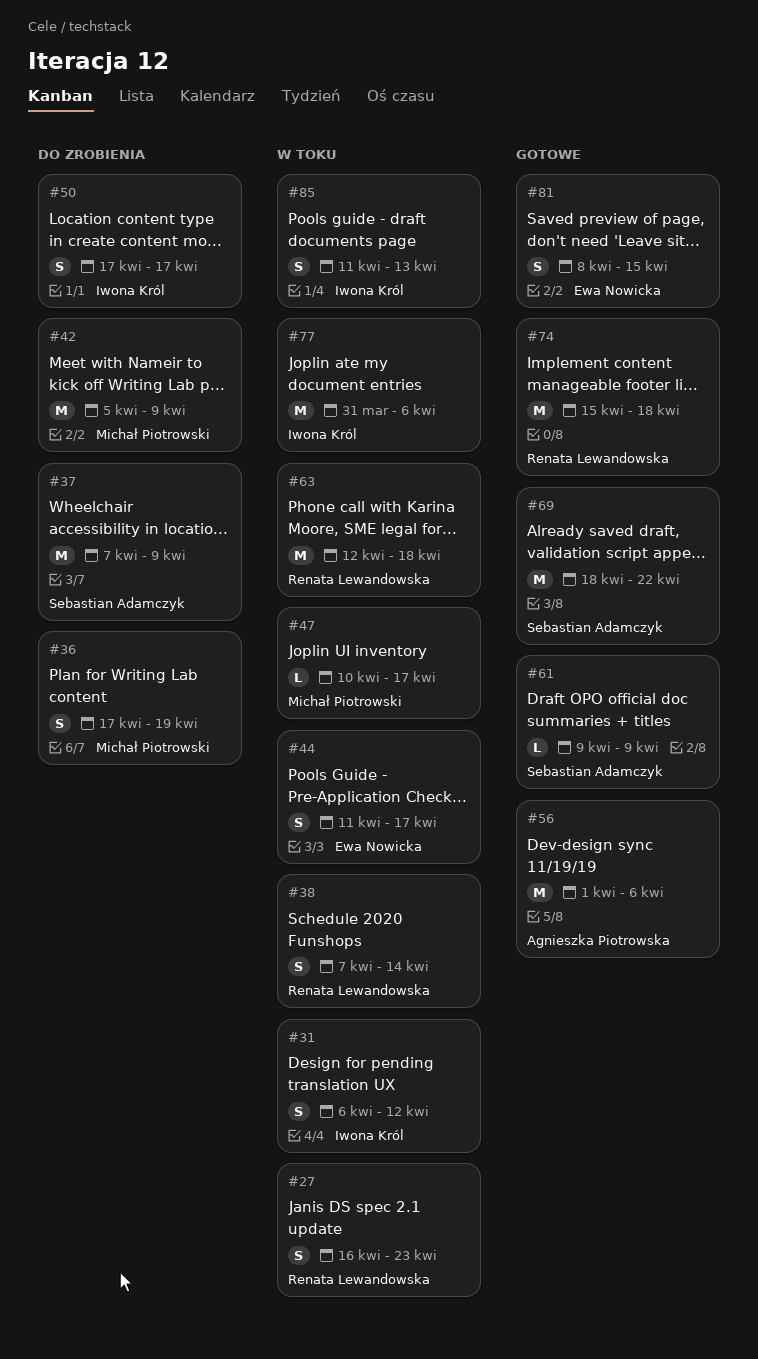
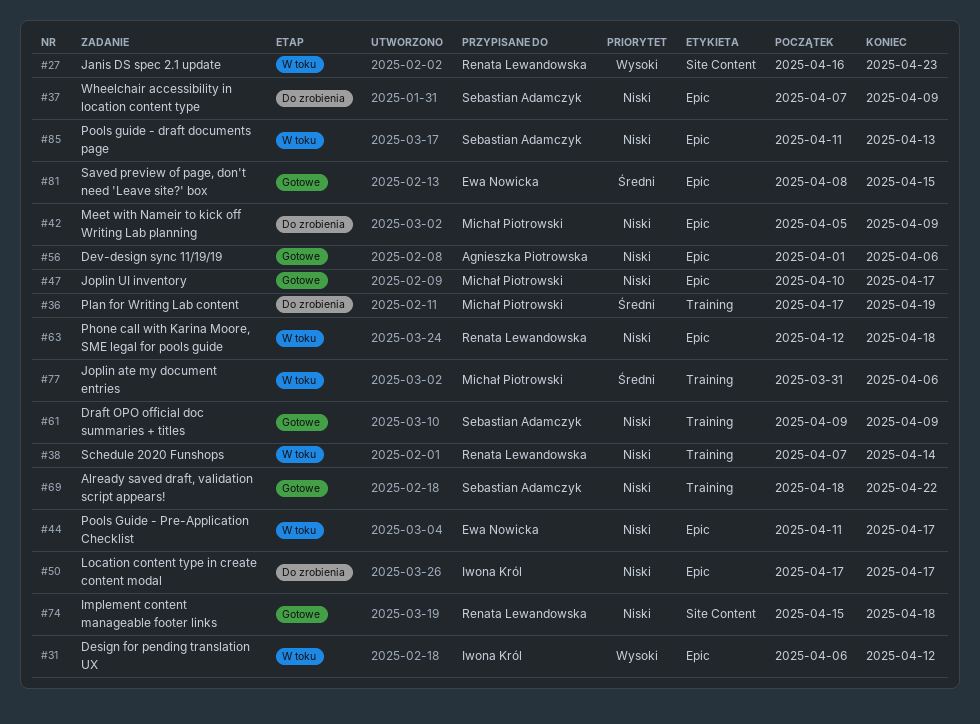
#47, status: W toku -> Gotowe
#77, owner: Iwona Król -> Michał Piotrowski
#85, owner: Iwona Król -> Sebastian Adamczyk

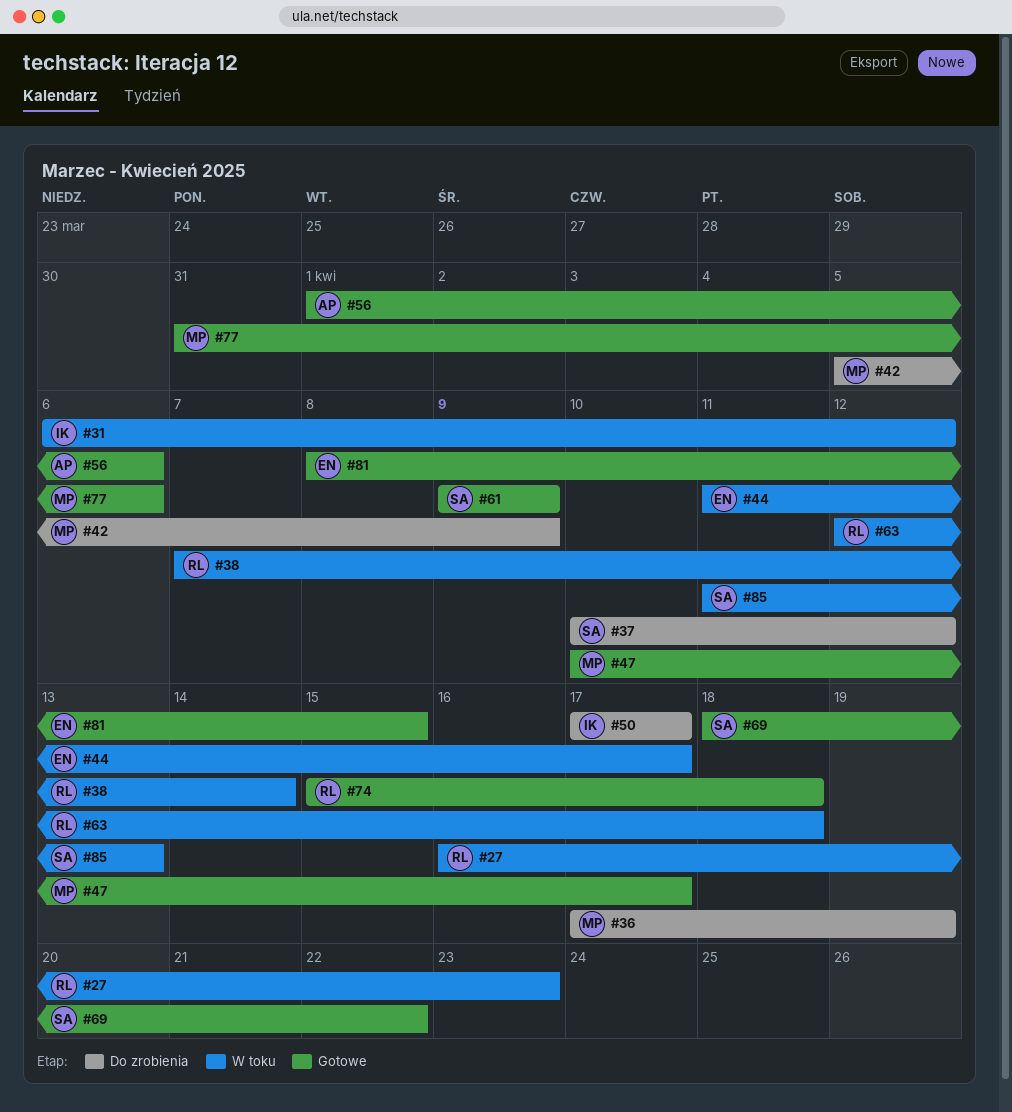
#37, start: Apr 7 -> Apr 10
#37, due: Apr 9 -> Apr 12
#77, status: W toku -> Gotowe

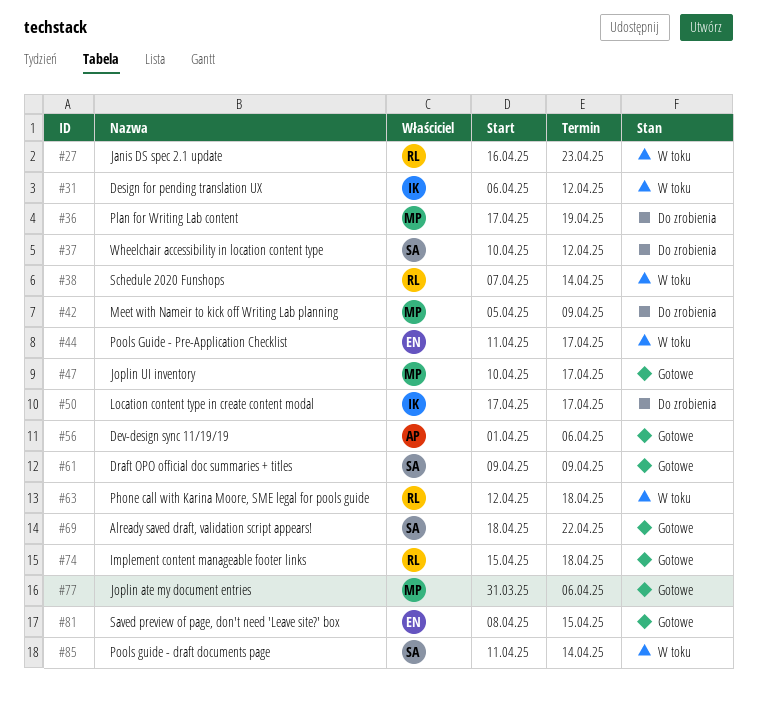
#85, due: Apr 13 -> Apr 14

